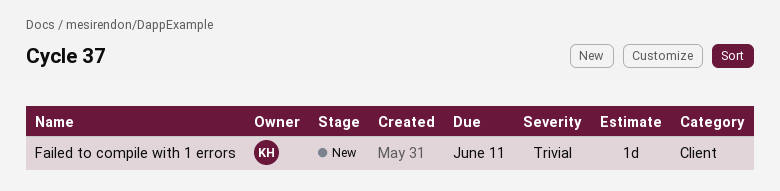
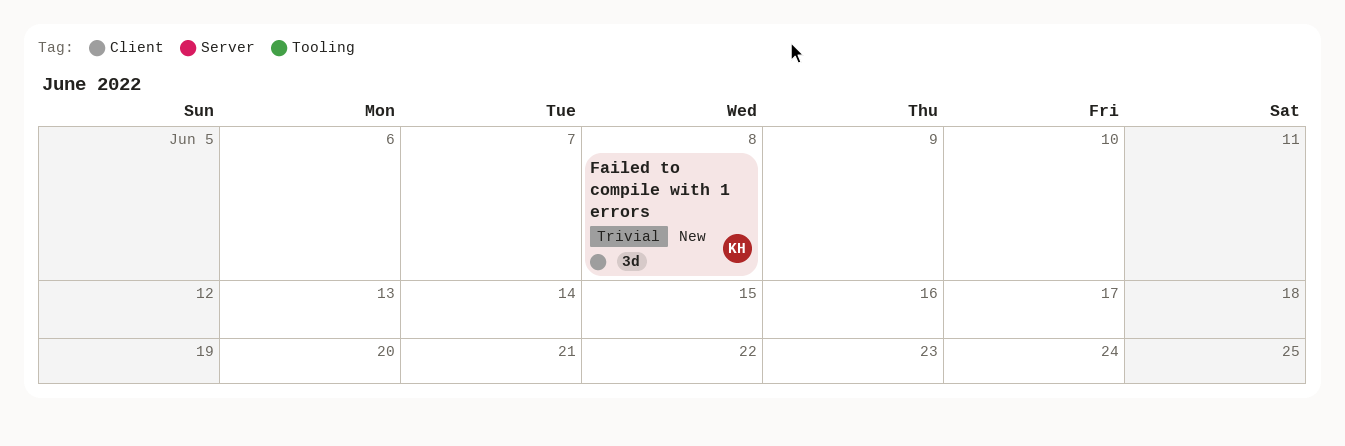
Failed to compile with 1 errors, estimate: 1d -> 3d
Failed to compile with 1 errors, due: Jun 11 -> Jun 8

